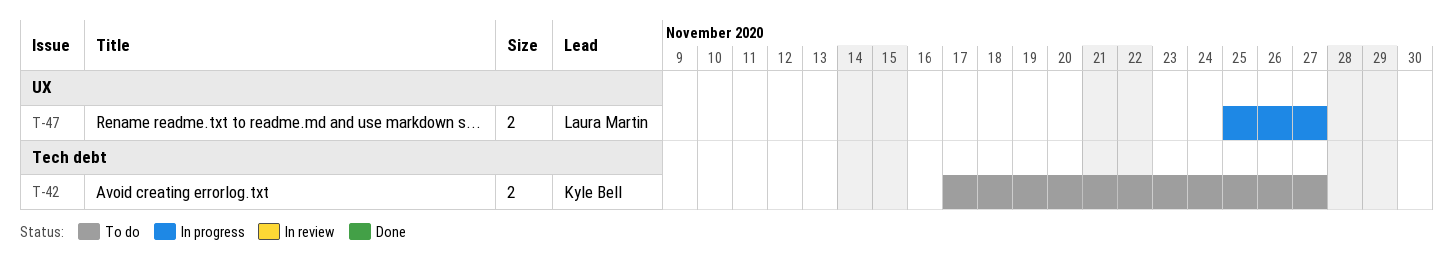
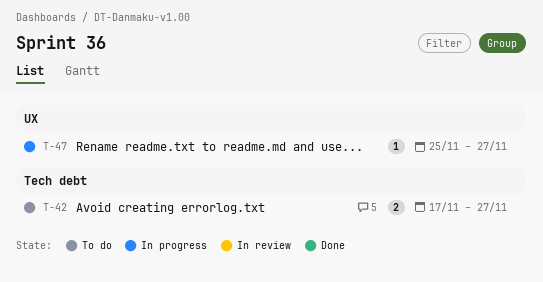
T-47, estimate: 2 -> 1

